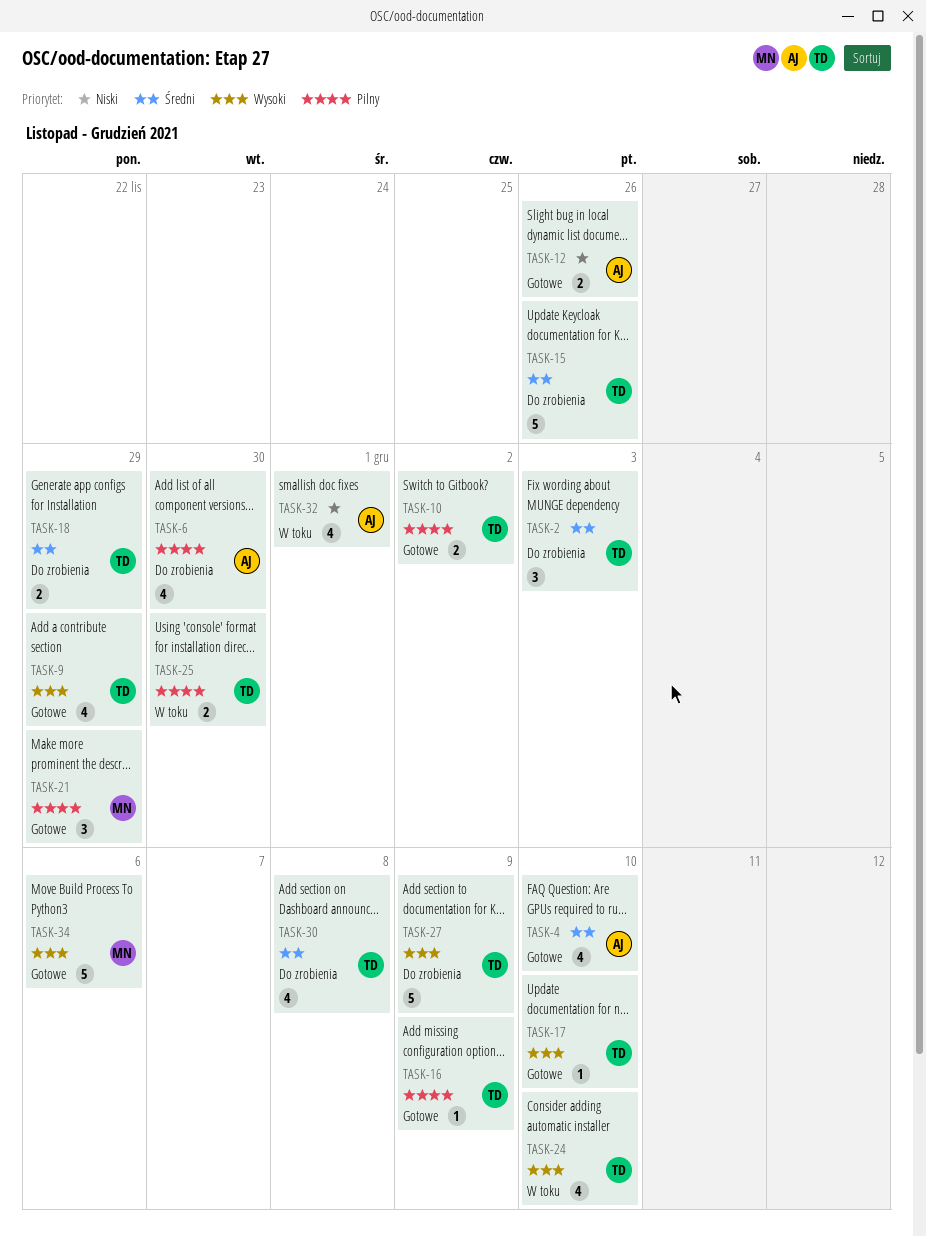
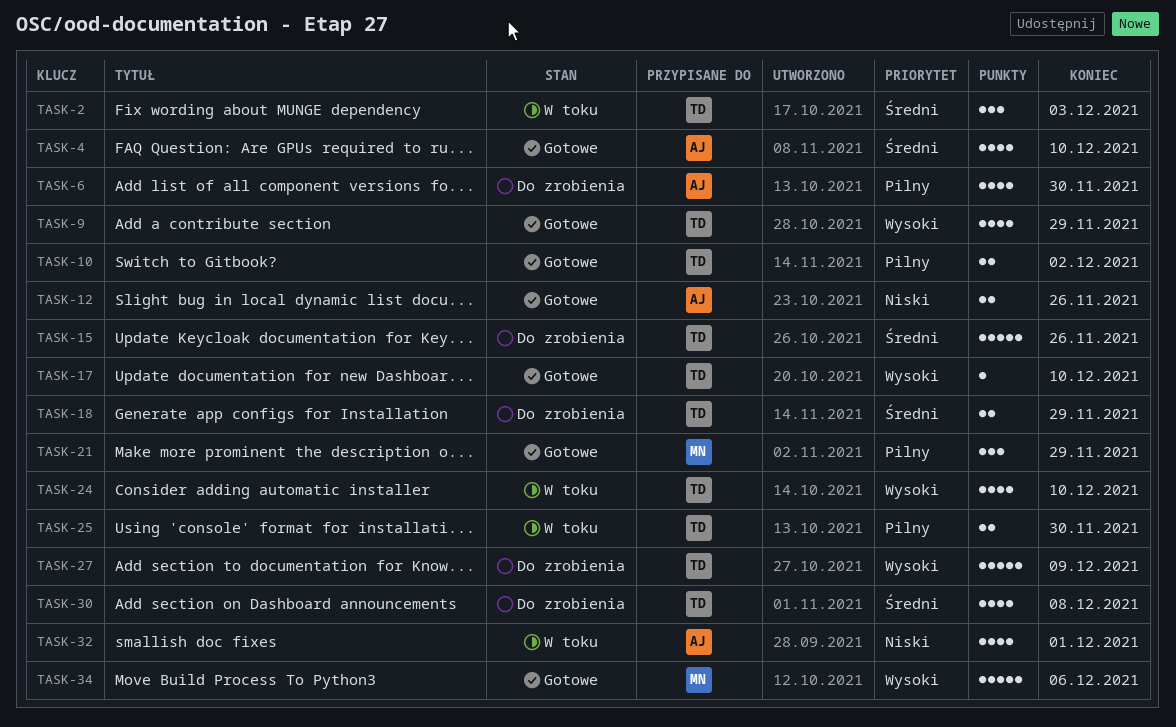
TASK-2, status: Do zrobienia -> W toku
TASK-16: present -> none

